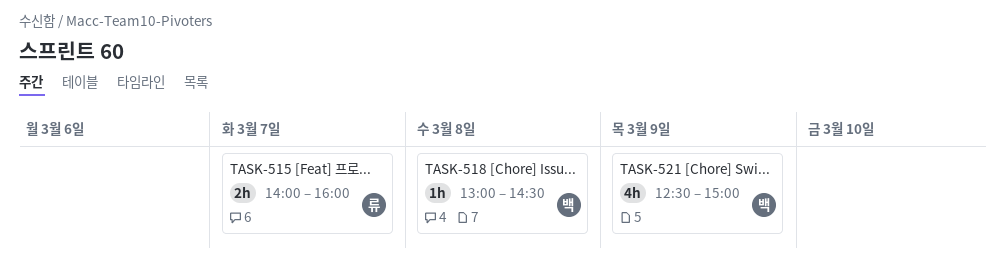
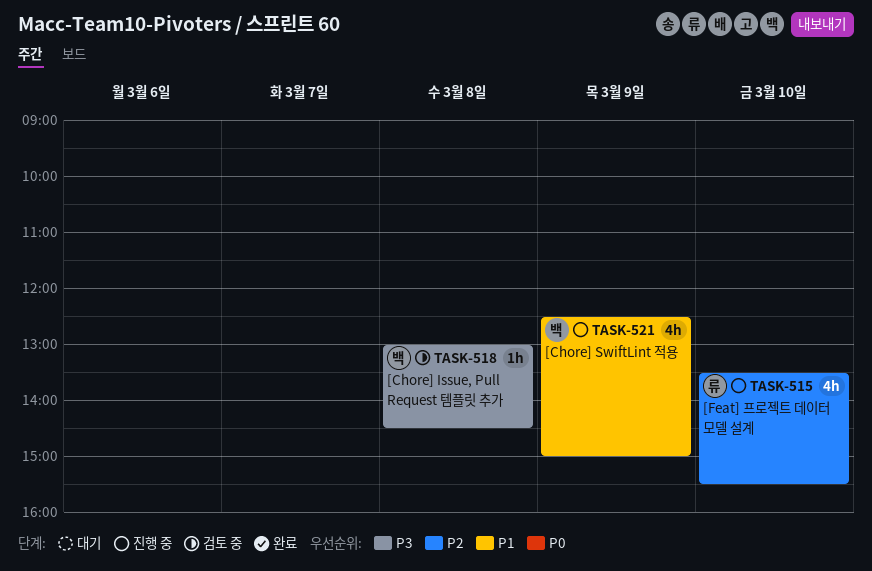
TASK-515, estimate: 2h -> 4h
TASK-515, day: Mar 7 -> Mar 10
TASK-515, begins: 14:00 -> 13:30
TASK-515, ends: 16:00 -> 15:30

